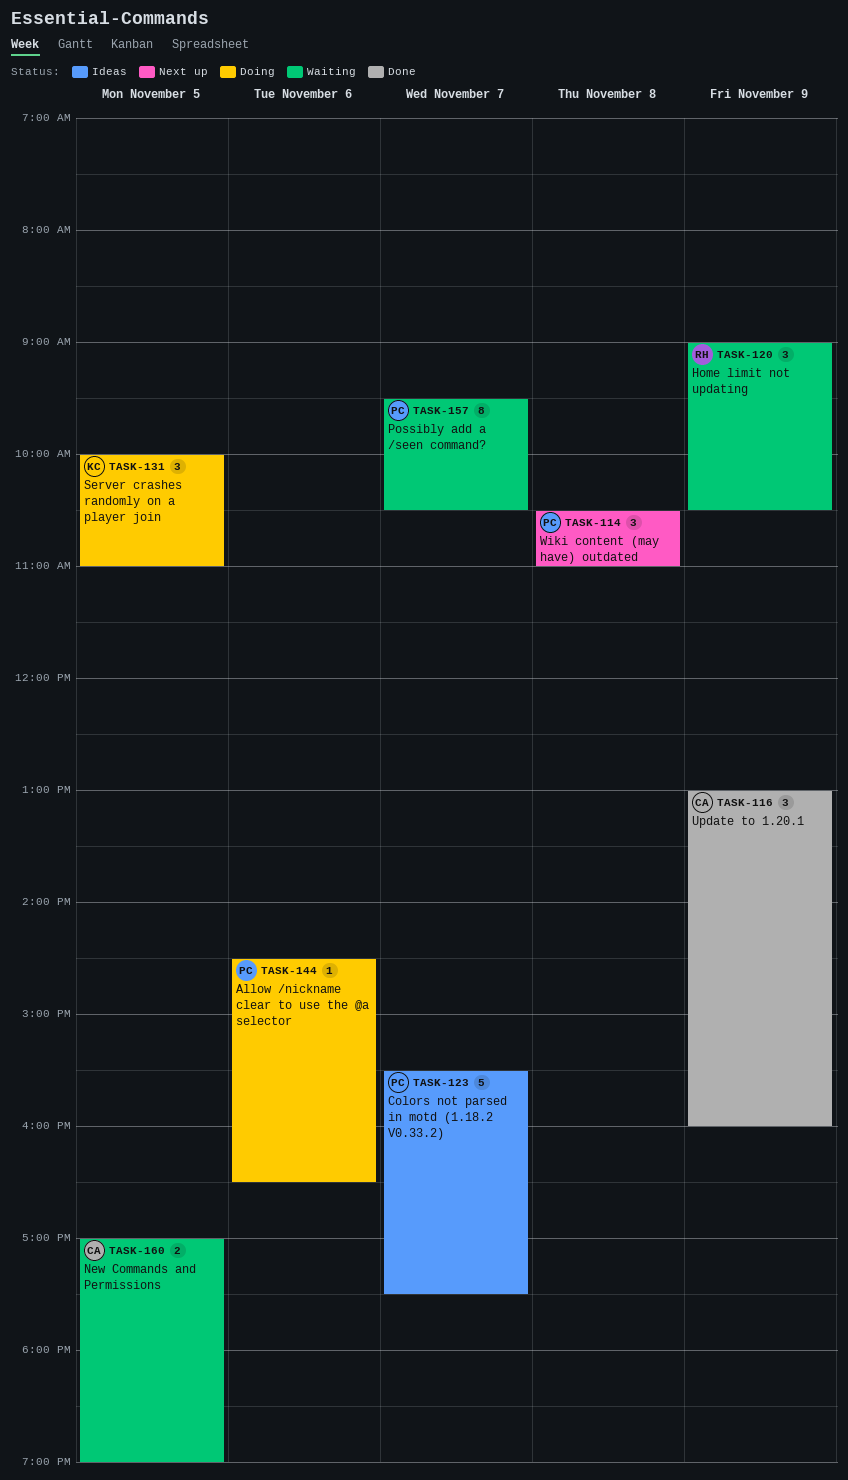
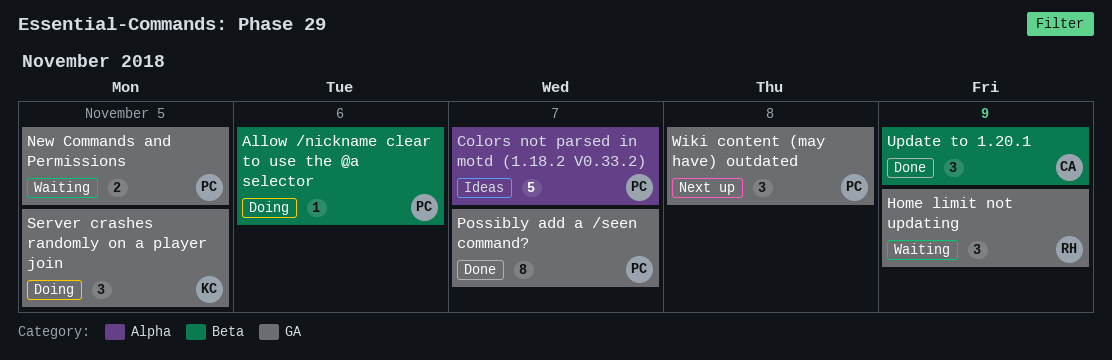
New Commands and Permissions, owner: CA -> PC
Possibly add a /seen command?, status: Waiting -> Done

